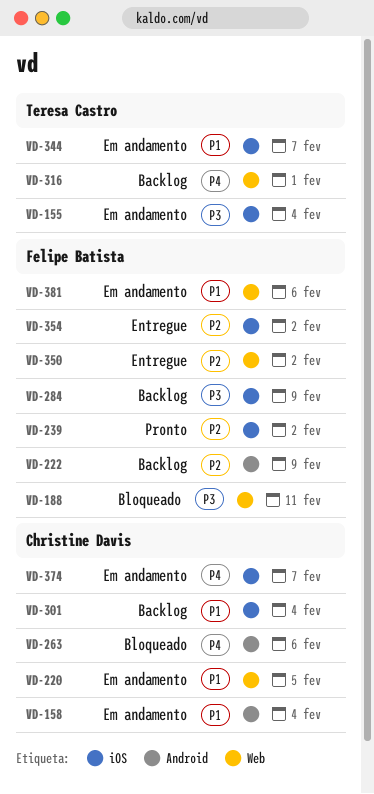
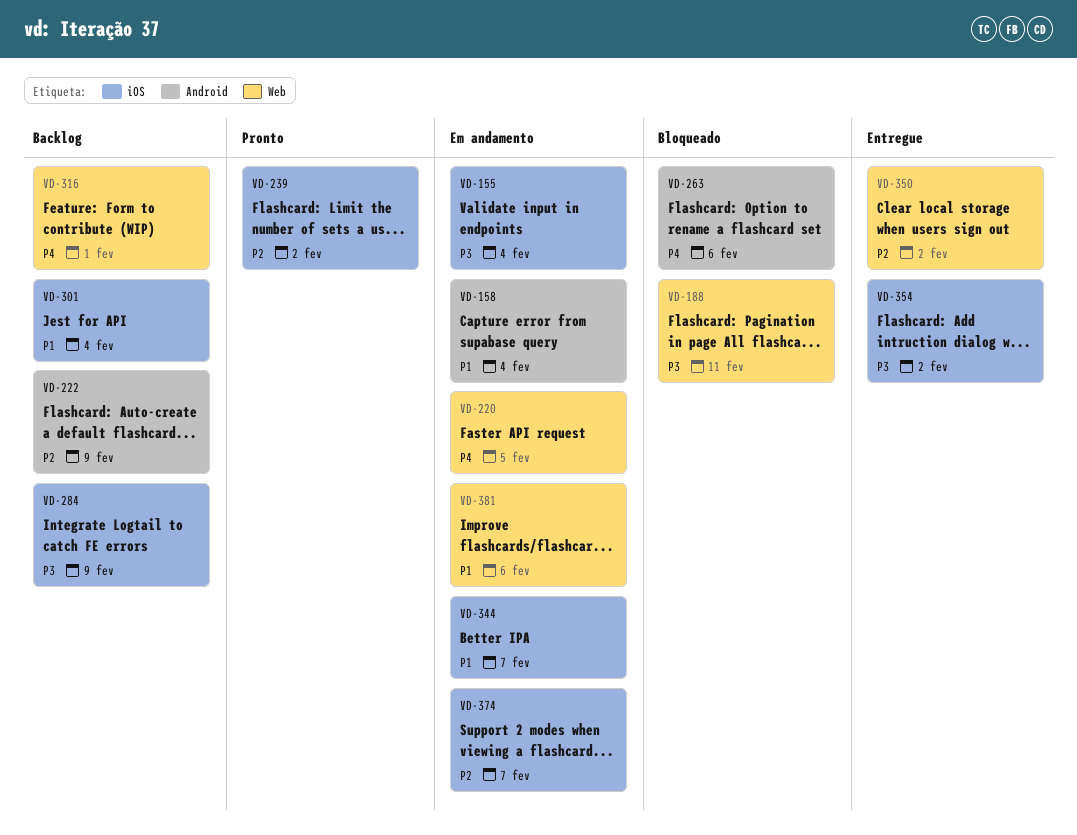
VD-220, priority: P1 -> P4
VD-354, priority: P2 -> P3
VD-374, priority: P4 -> P2

